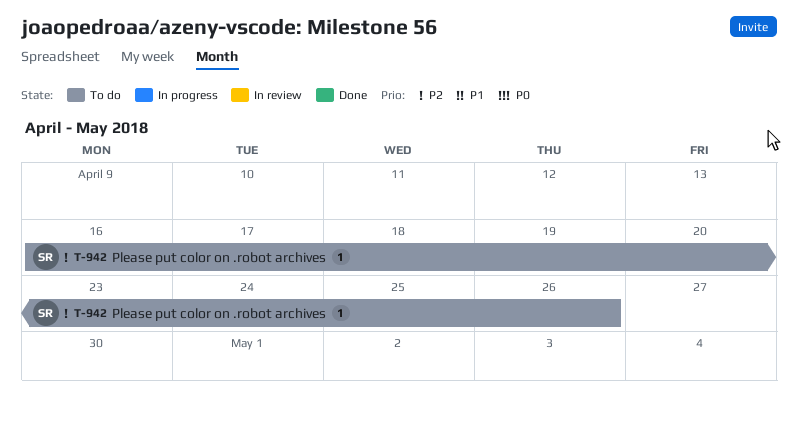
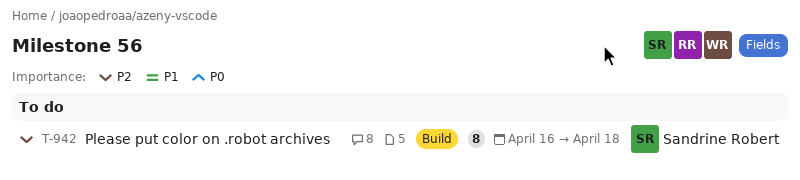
T-942, estimate: 1 -> 8
T-942, due: Apr 26 -> Apr 18

